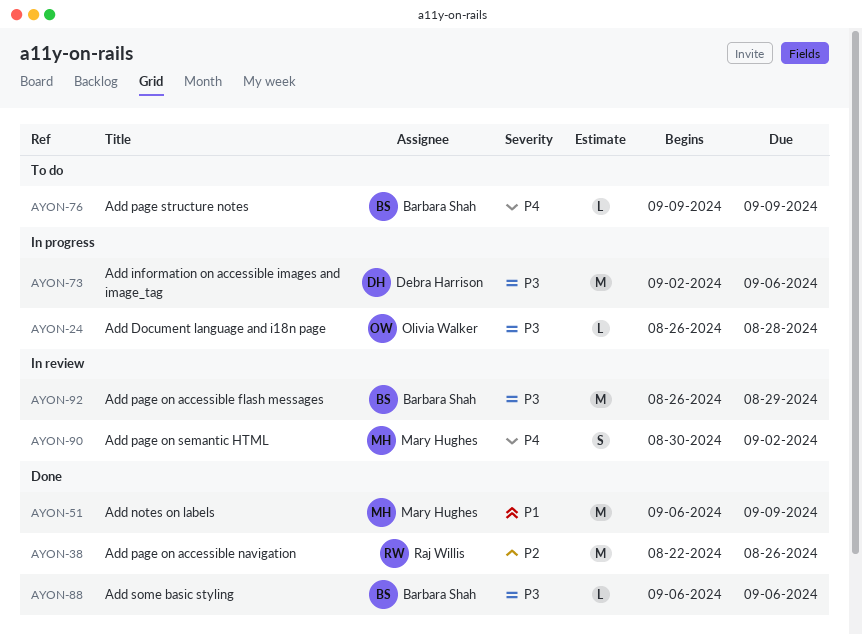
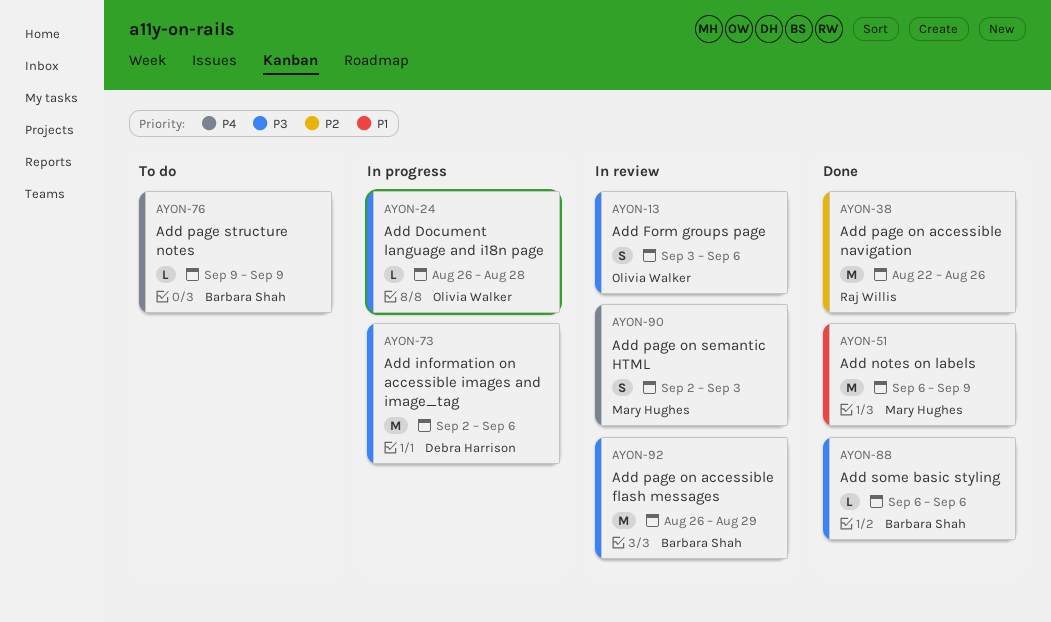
AYON-13: none -> present
AYON-90, start: Aug 30 -> Sep 2
AYON-90, due: Sep 2 -> Sep 3

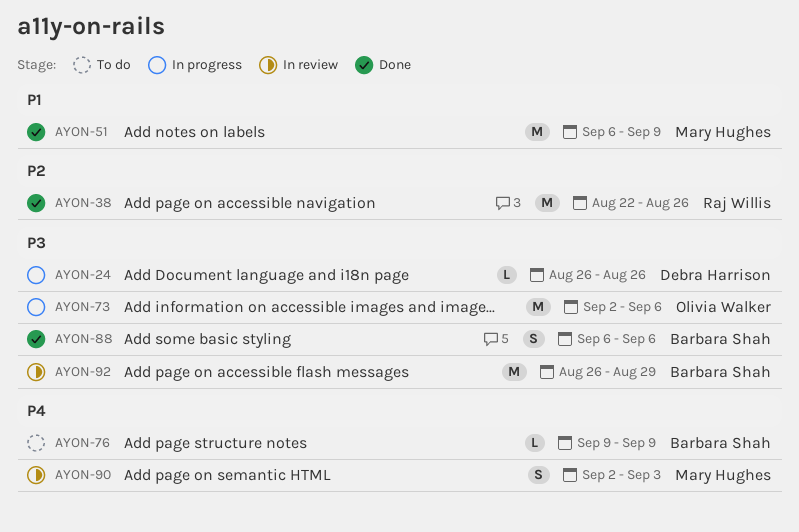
AYON-13: present -> none
AYON-24, owner: Olivia Walker -> Debra Harrison
AYON-24, due: Aug 28 -> Aug 26
AYON-73, owner: Debra Harrison -> Olivia Walker
AYON-88, estimate: L -> S

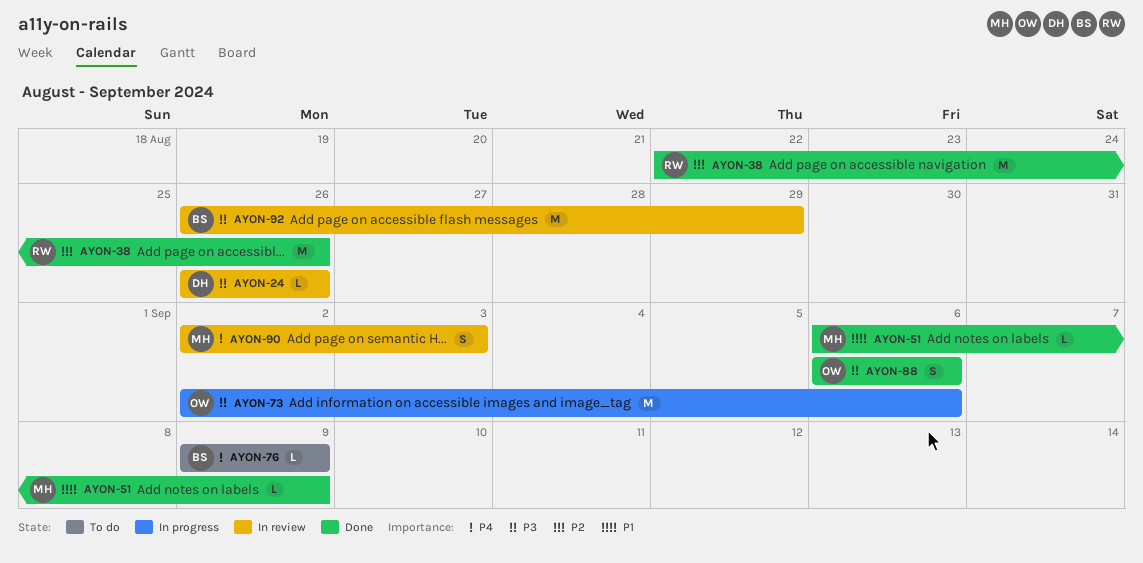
AYON-24, status: In progress -> In review
AYON-51, estimate: M -> L
AYON-88, owner: Barbara Shah -> Olivia Walker

